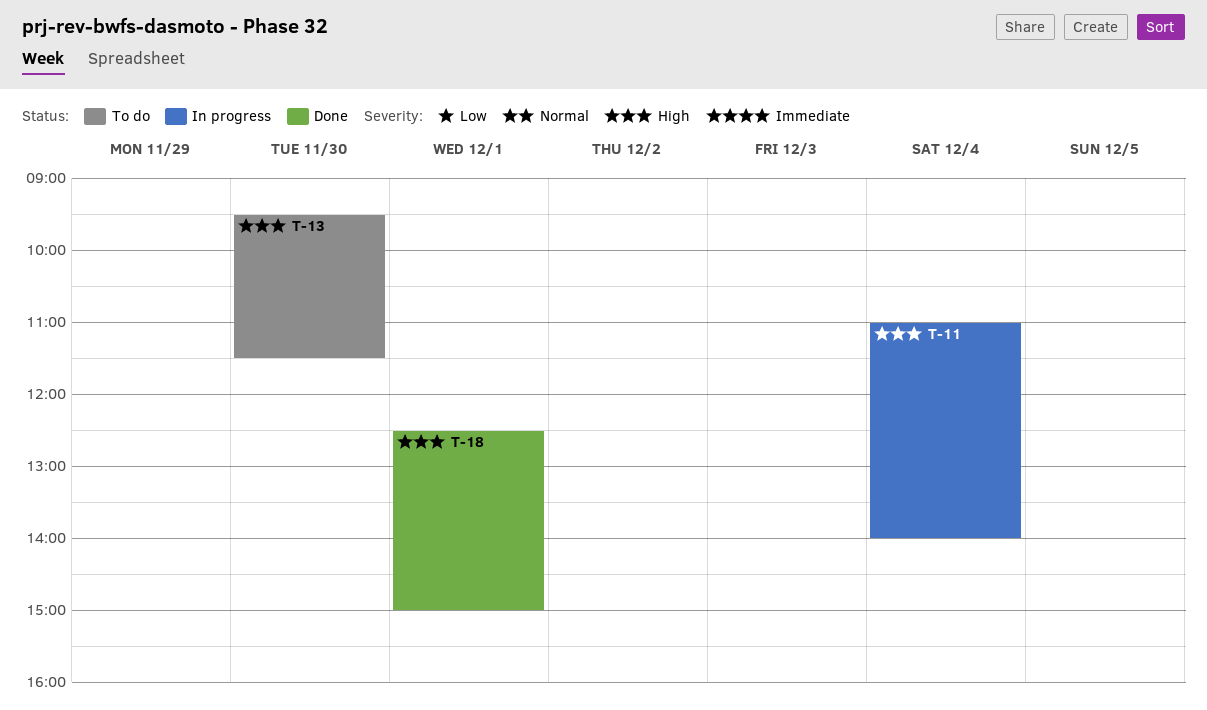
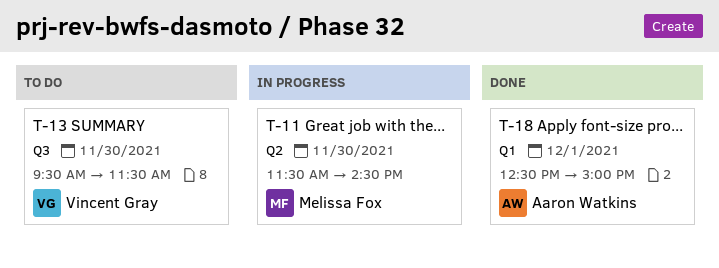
T-11, day: Dec 4 -> Nov 30
T-11, begins: 11:00 -> 11:30
T-11, ends: 14:00 -> 14:30

